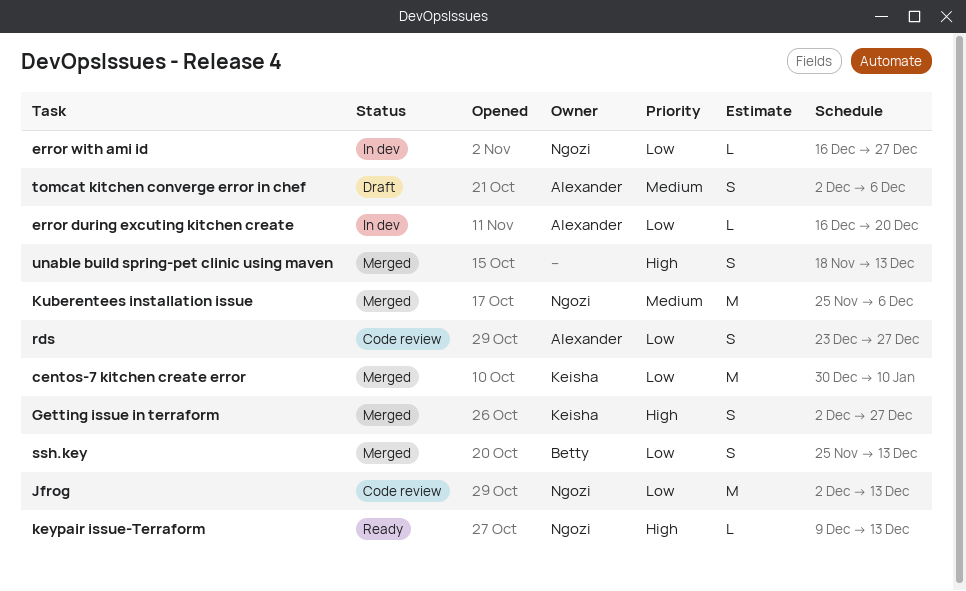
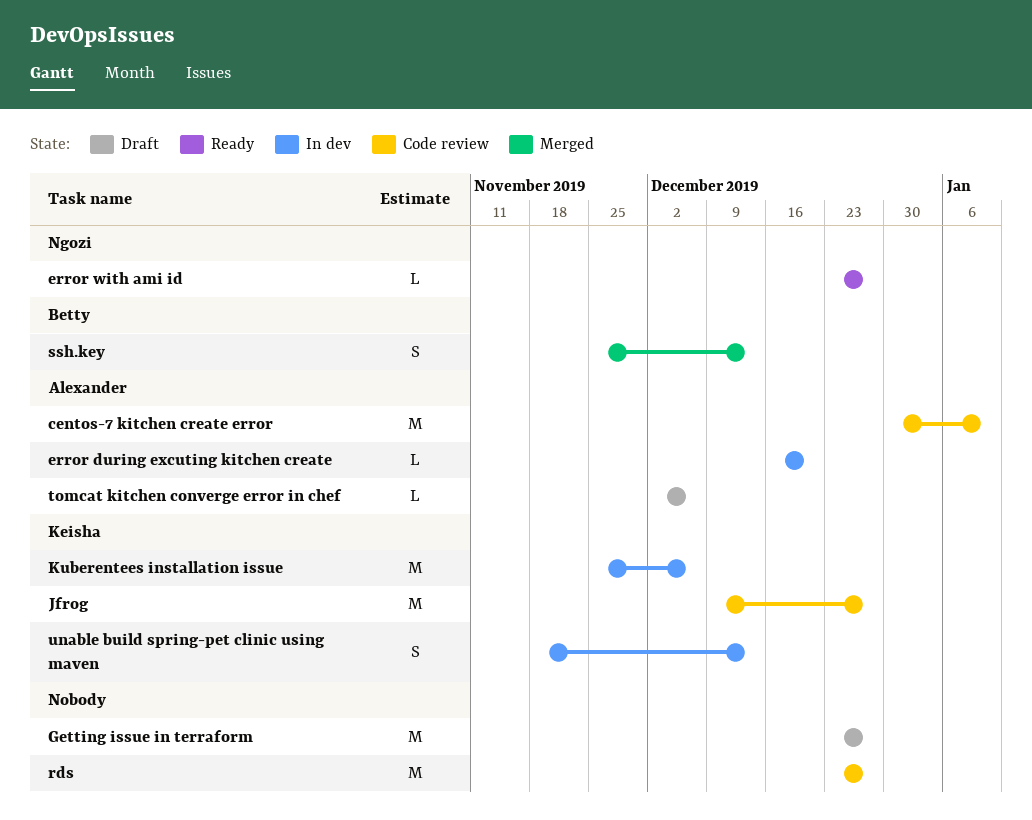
centos-7 kitchen create error, status: Merged -> Code review
centos-7 kitchen create error, owner: Keisha -> Alexander
error with ami id, status: In dev -> Ready
error with ami id, start: Dec 16 -> Dec 23
Getting issue in terraform, status: Merged -> Draft
Getting issue in terraform, owner: Keisha -> none
Getting issue in terraform, estimate: S -> M
Getting issue in terraform, start: Dec 2 -> Dec 23
Jfrog, owner: Ngozi -> Keisha
Jfrog, start: Dec 2 -> Dec 9
Jfrog, due: Dec 13 -> Dec 27
keypair issue-Terraform: present -> none
Kuberentees installation issue, status: Merged -> In dev
Kuberentees installation issue, owner: Ngozi -> Keisha
rds, owner: Alexander -> none
rds, estimate: S -> M
tomcat kitchen converge error in chef, estimate: S -> L
unable build spring-pet clinic using maven, status: Merged -> In dev
unable build spring-pet clinic using maven, owner: none -> Keisha

